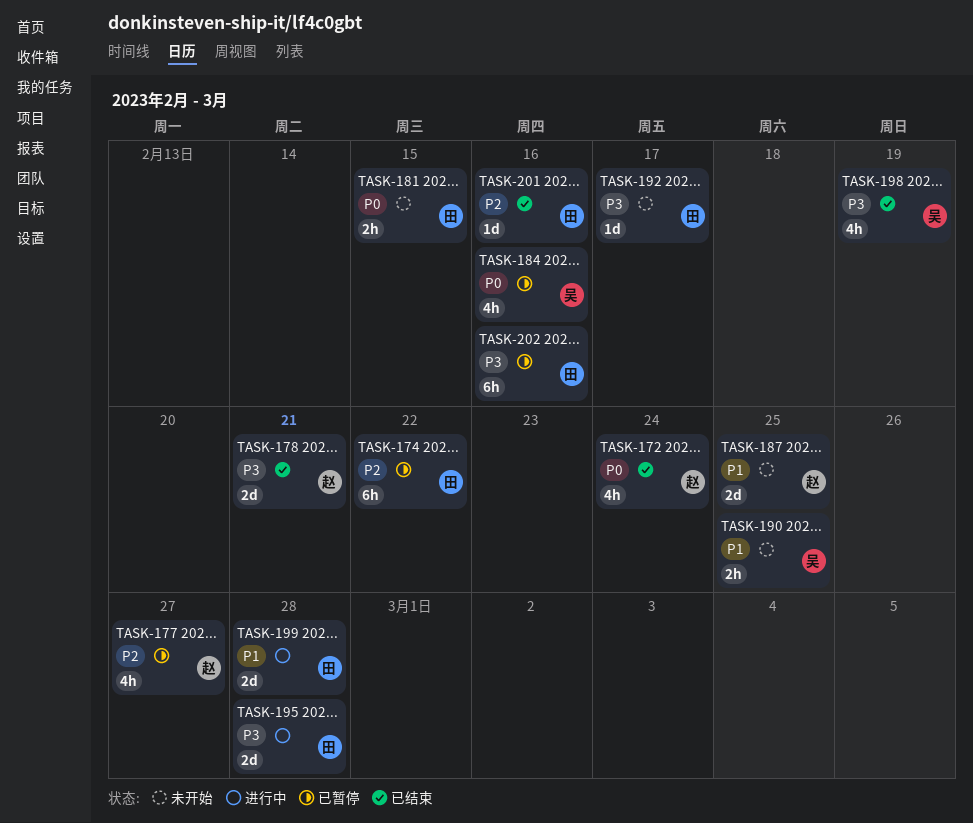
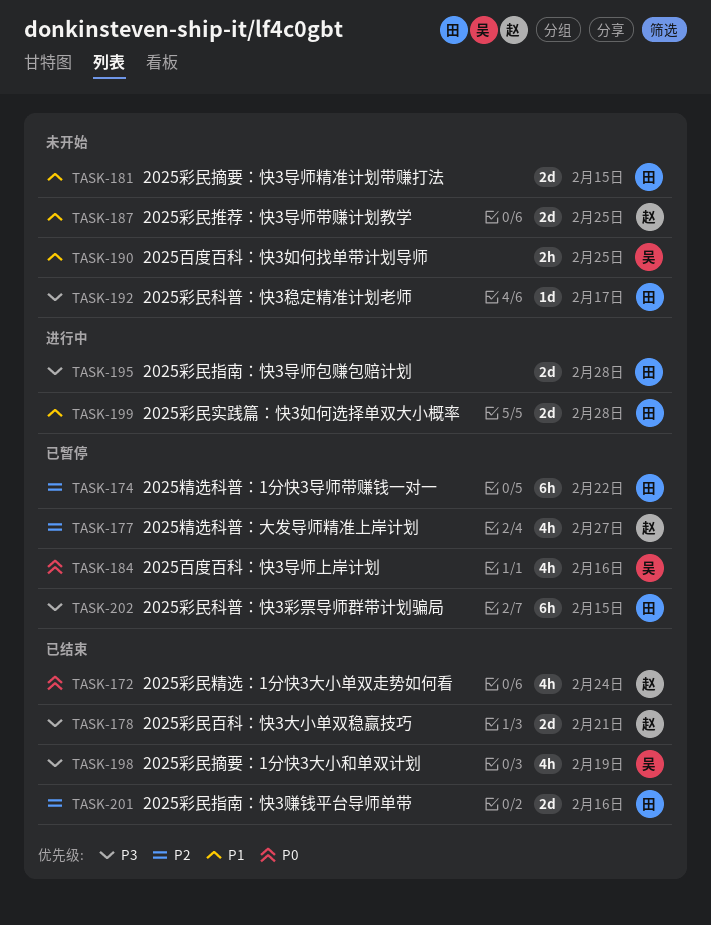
TASK-181, priority: P0 -> P1
TASK-181, estimate: 2h -> 2d
TASK-201, estimate: 1d -> 2d
TASK-202, due: Feb 16 -> Feb 15

